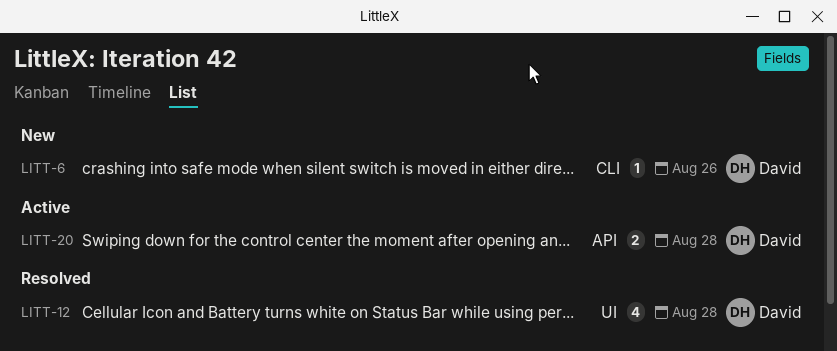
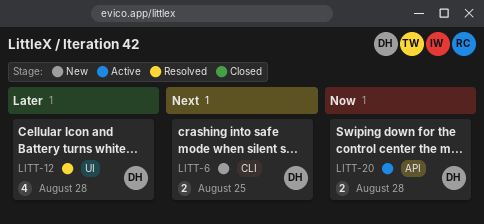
LITT-6, estimate: 1 -> 2
LITT-6, due: Aug 26 -> Aug 25

